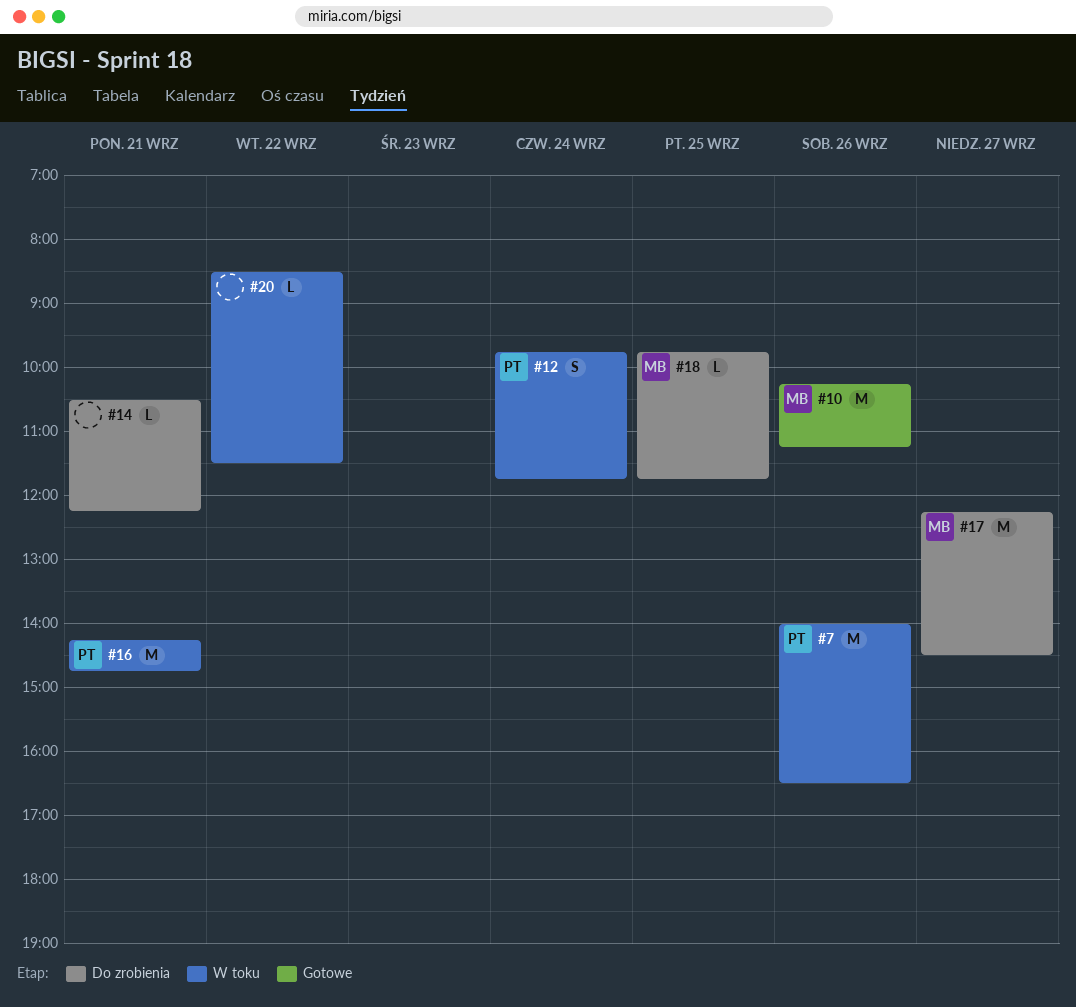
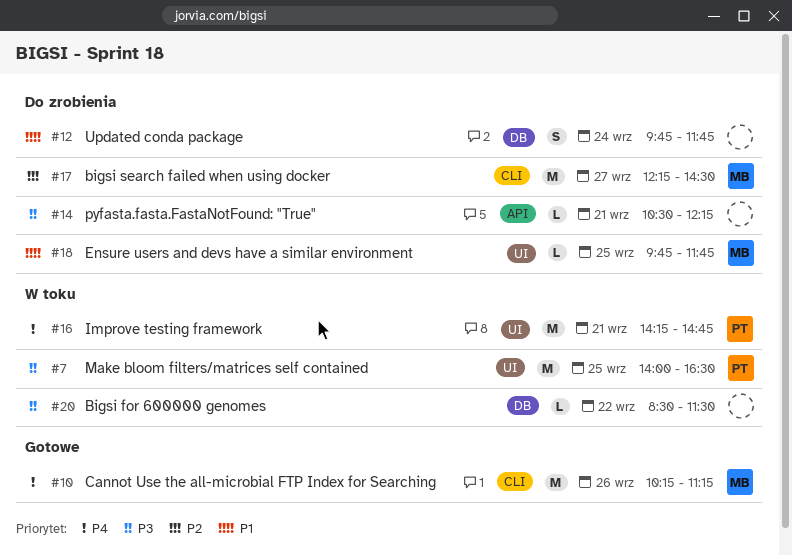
#7, day: Sep 26 -> Sep 25
#12, status: W toku -> Do zrobienia
#12, owner: PT -> none

